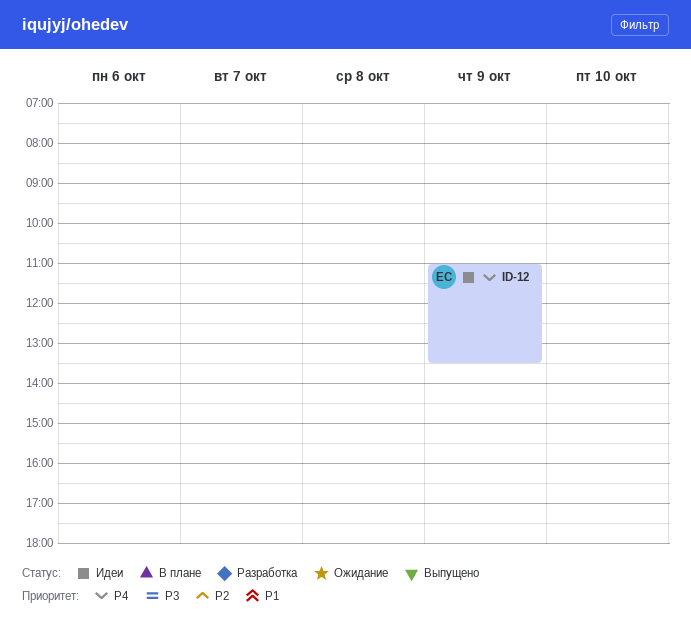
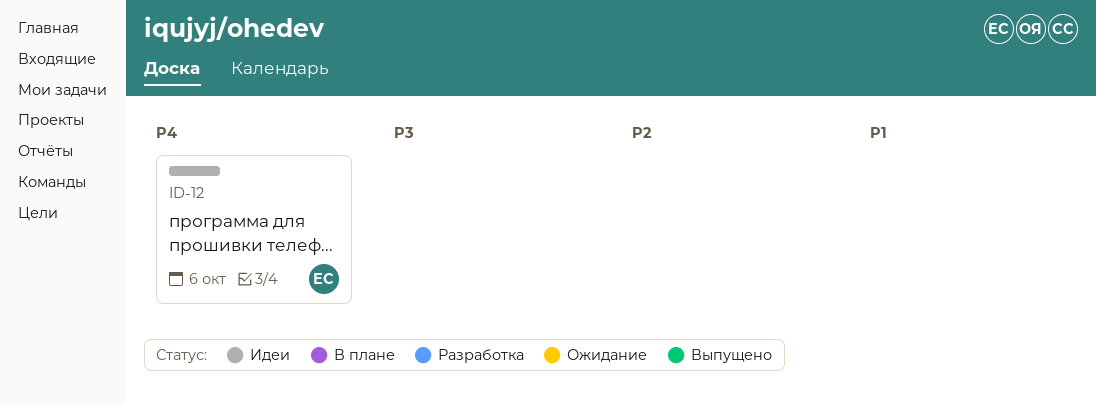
ID-12, day: Oct 9 -> Oct 6

